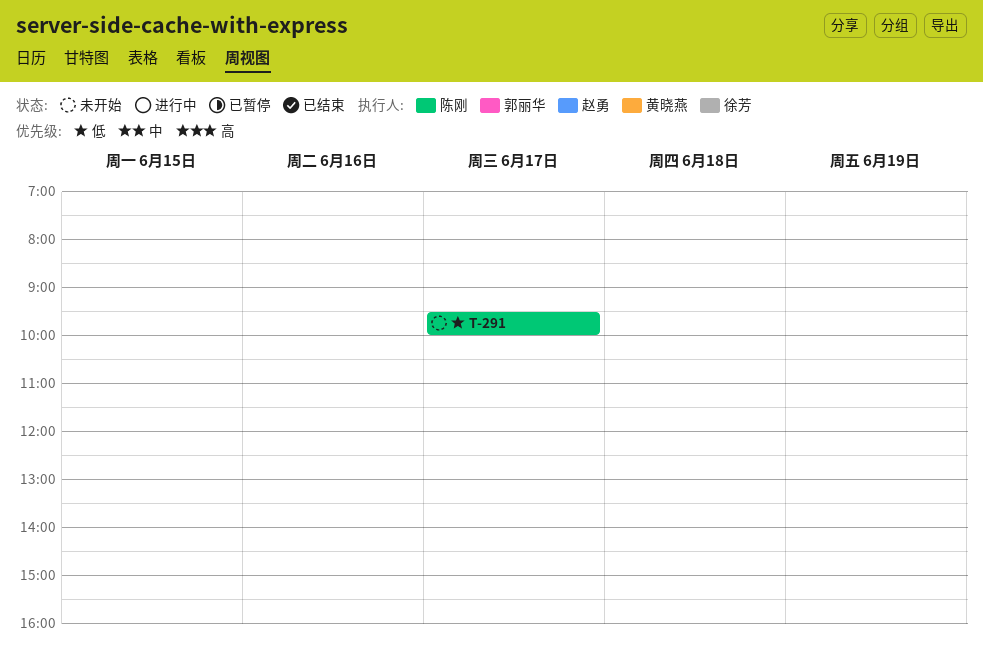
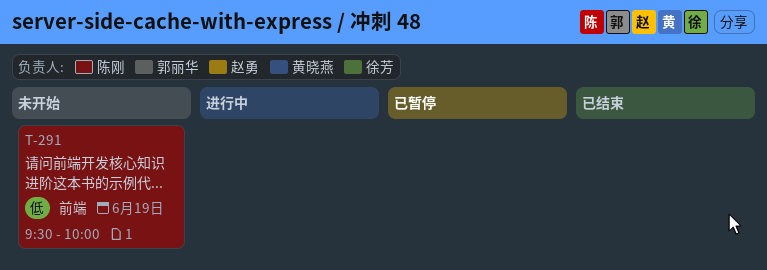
T-291, day: Jun 17 -> Jun 19

